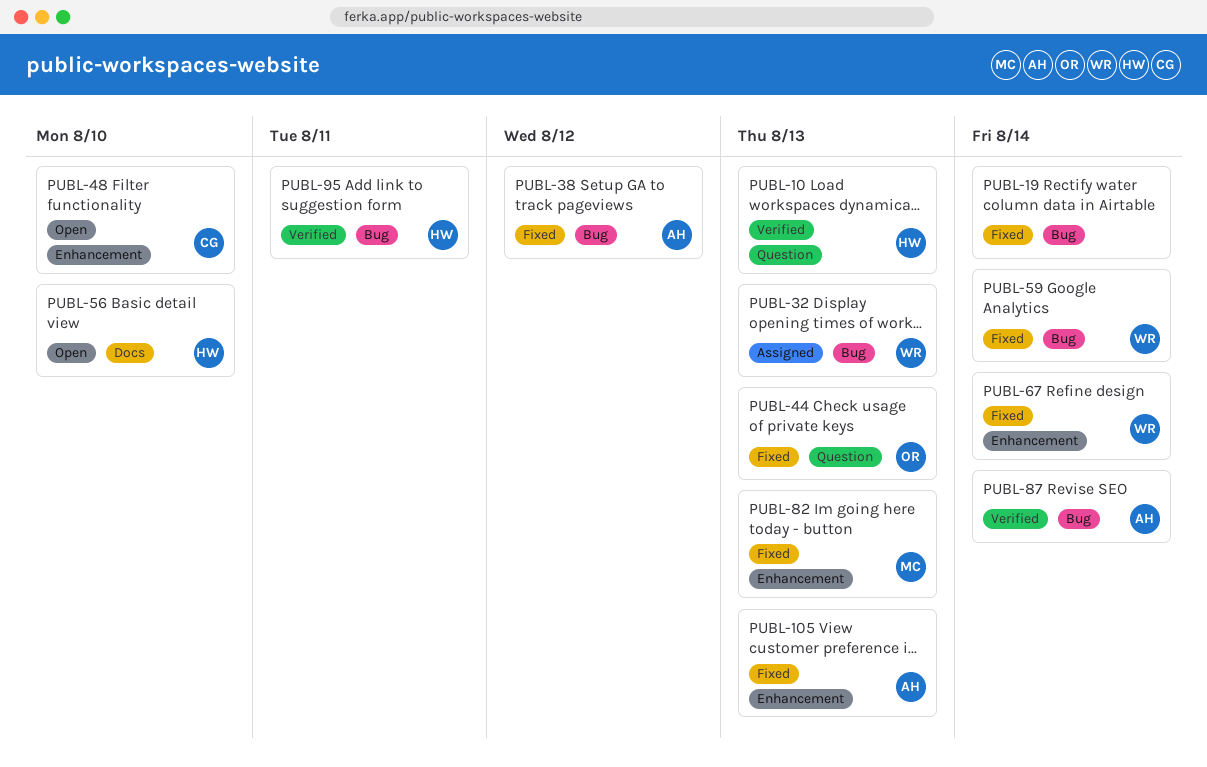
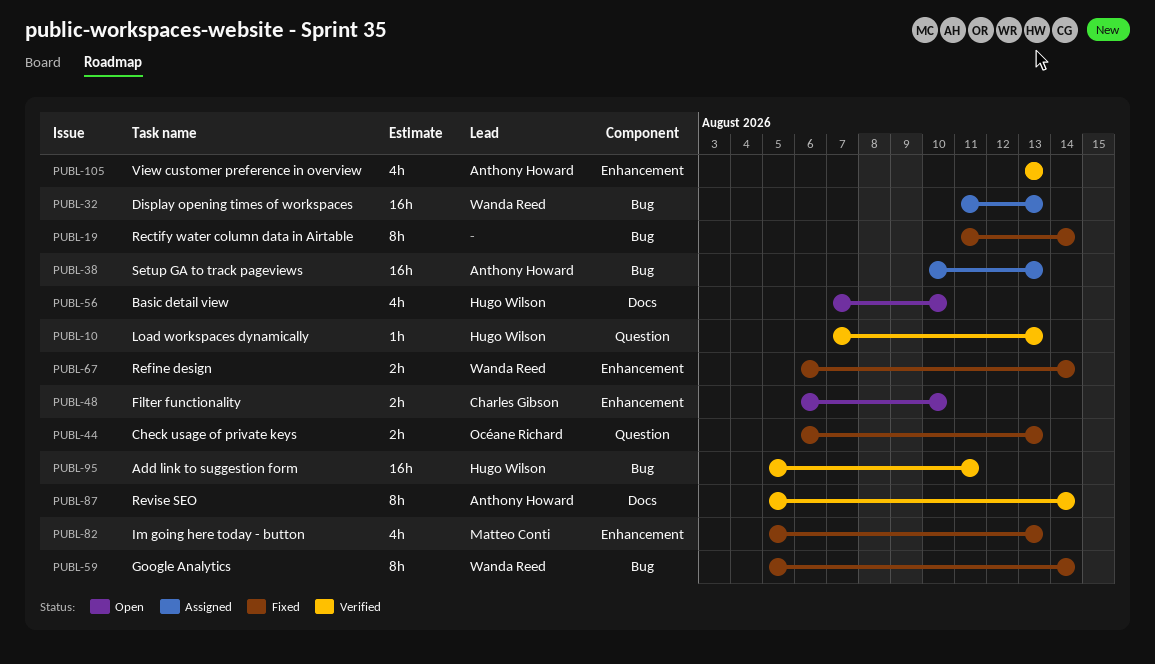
PUBL-38, status: Fixed -> Assigned
PUBL-38, due: Aug 12 -> Aug 13
PUBL-87, label: Bug -> Docs
PUBL-105, status: Fixed -> Verified

